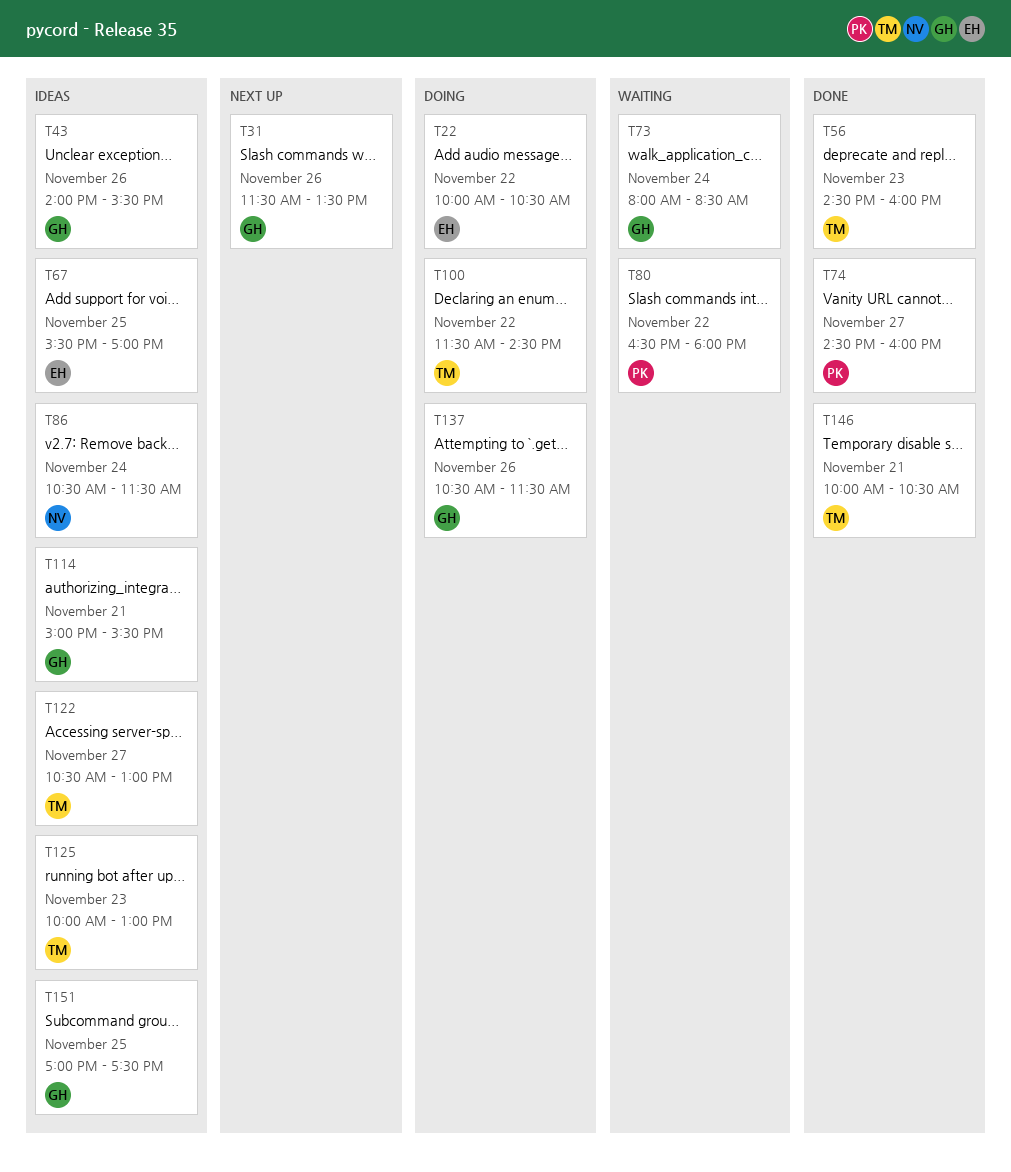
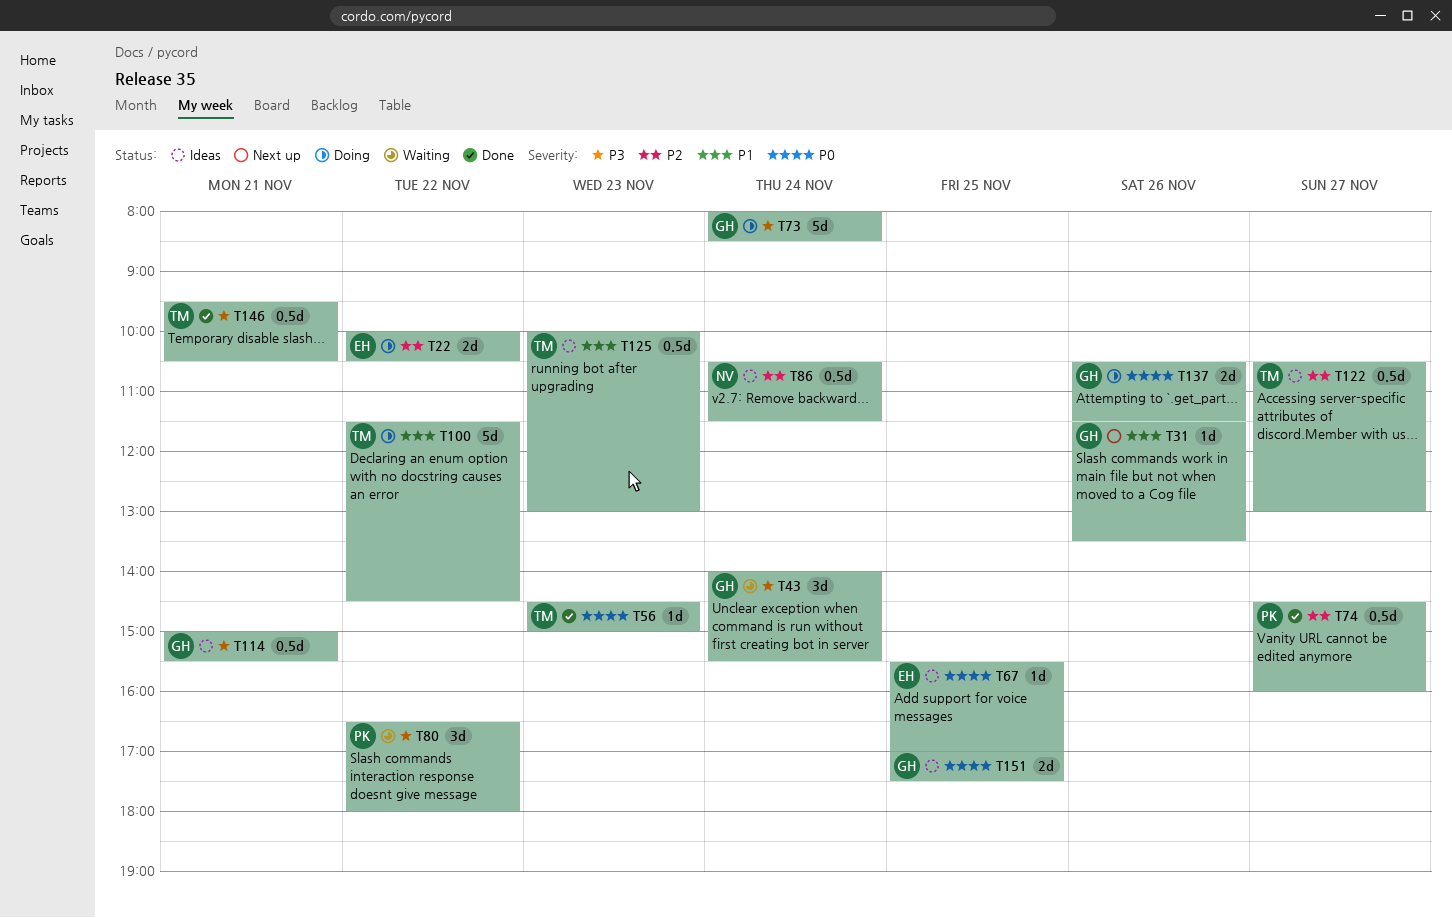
T43, status: Ideas -> Waiting
T43, day: Nov 26 -> Nov 24
T56, ends: 16:00 -> 15:00
T73, status: Waiting -> Doing
T146, begins: 10:00 -> 09:30

